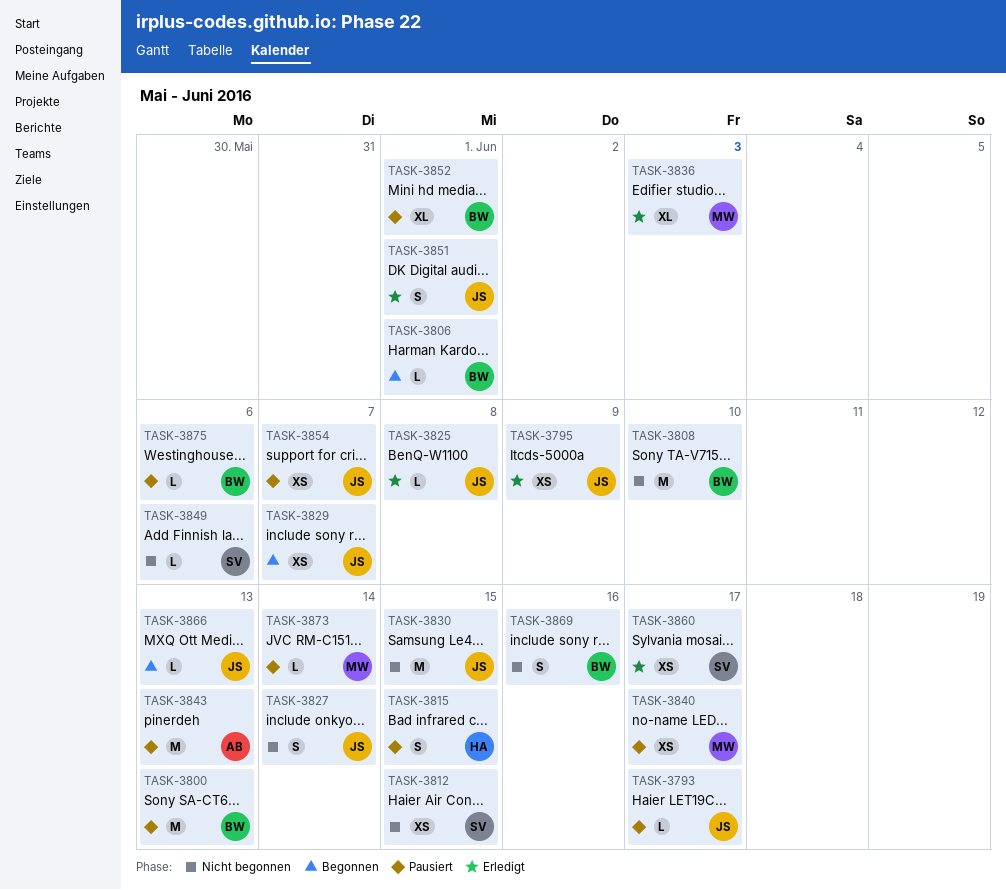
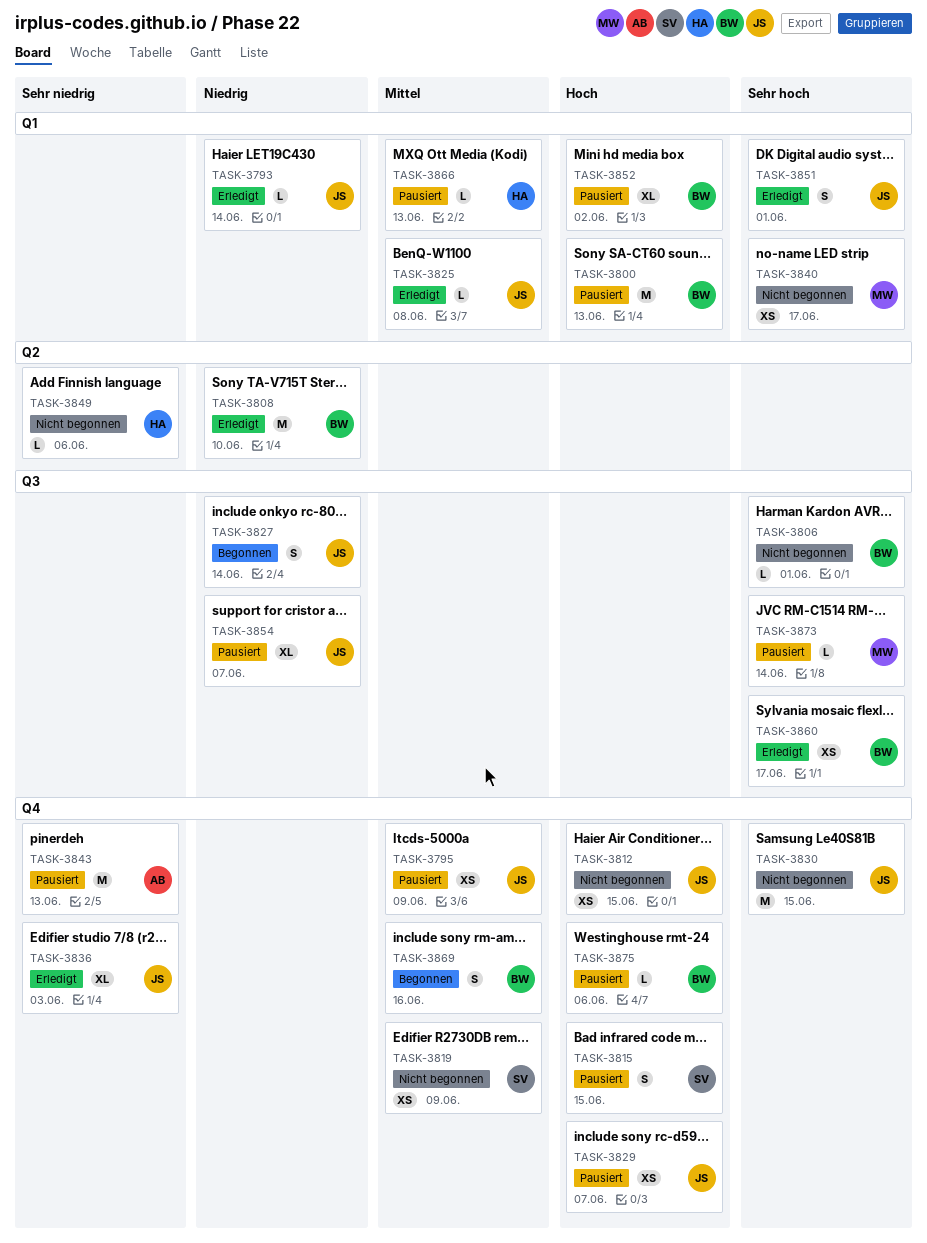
TASK-3793, status: Pausiert -> Erledigt
TASK-3793, due: Jun 17 -> Jun 14
TASK-3795, status: Erledigt -> Pausiert
TASK-3806, status: Begonnen -> Nicht begonnen
TASK-3808, status: Nicht begonnen -> Erledigt
TASK-3812, owner: SV -> JS
TASK-3815, owner: HA -> SV
TASK-3819: none -> present
TASK-3827, status: Nicht begonnen -> Begonnen
TASK-3829, status: Begonnen -> Pausiert
TASK-3836, owner: MW -> JS
TASK-3840, status: Pausiert -> Nicht begonnen
TASK-3849, owner: SV -> HA
TASK-3852, due: Jun 1 -> Jun 2
TASK-3854, estimate: XS -> XL
TASK-3860, owner: SV -> BW
TASK-3866, status: Begonnen -> Pausiert
TASK-3866, owner: JS -> HA
TASK-3869, status: Nicht begonnen -> Begonnen

